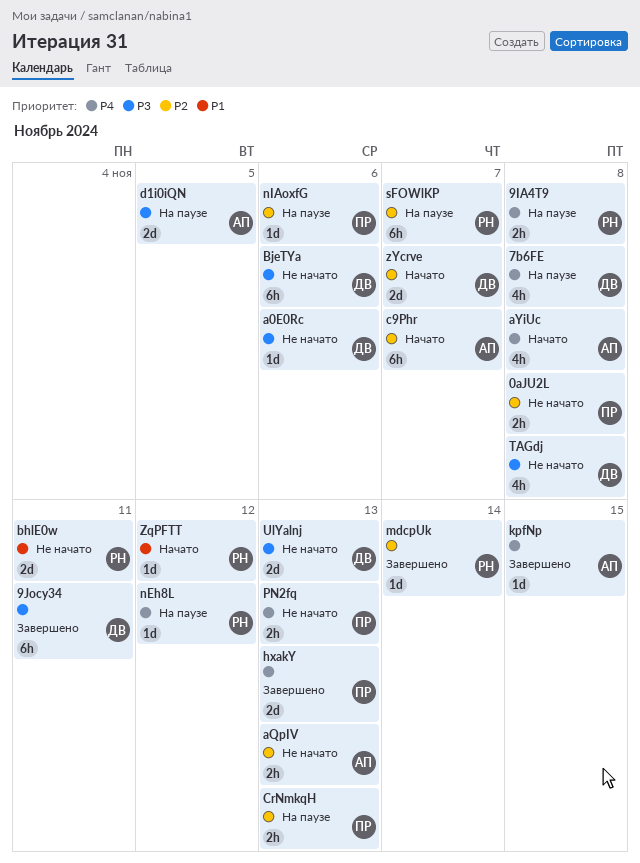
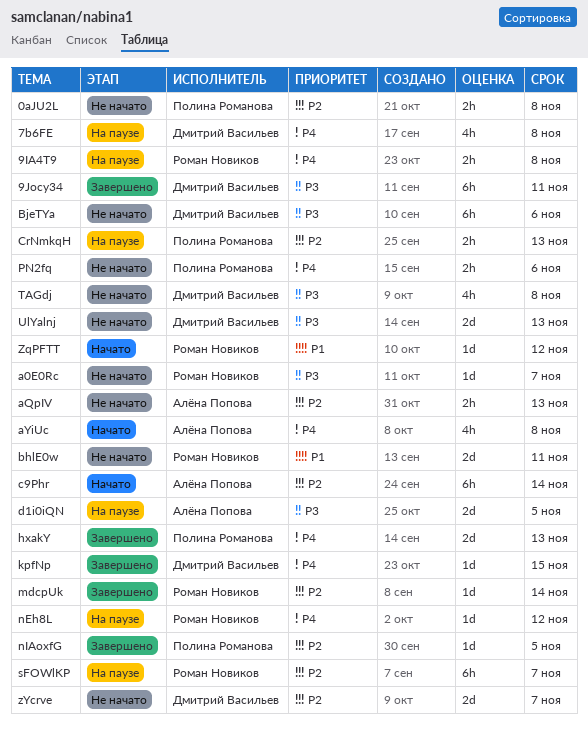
a0E0Rc, owner: Дмитрий Васильев -> Роман Новиков
a0E0Rc, due: Nov 6 -> Nov 7
c9Phr, due: Nov 7 -> Nov 14
kpfNp, owner: Алёна Попова -> Дмитрий Васильев
nIAoxfG, status: На паузе -> Завершено
nIAoxfG, due: Nov 6 -> Nov 5
PN2fq, due: Nov 13 -> Nov 6
zYcrve, status: Начато -> Не начато

